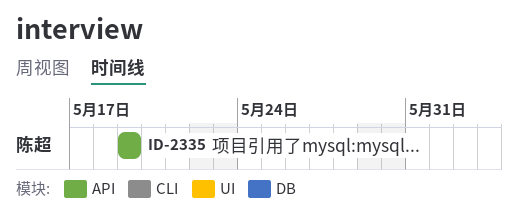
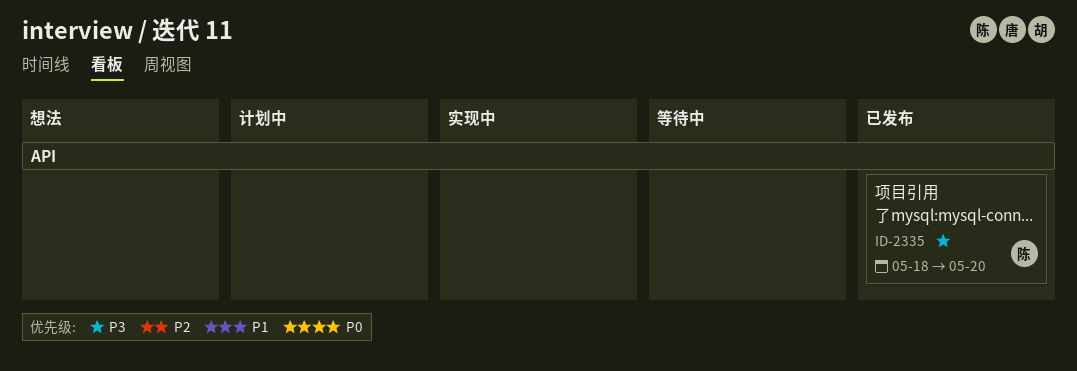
ID-2335, start: May 19 -> May 18
ID-2335, due: May 19 -> May 20

